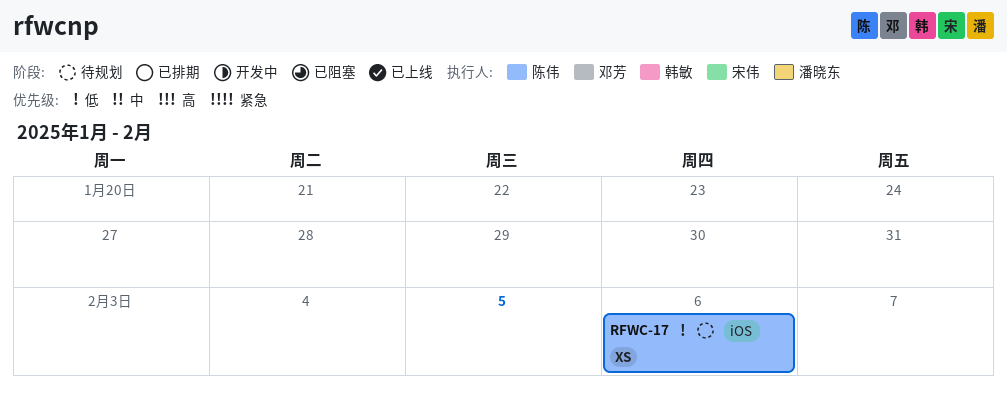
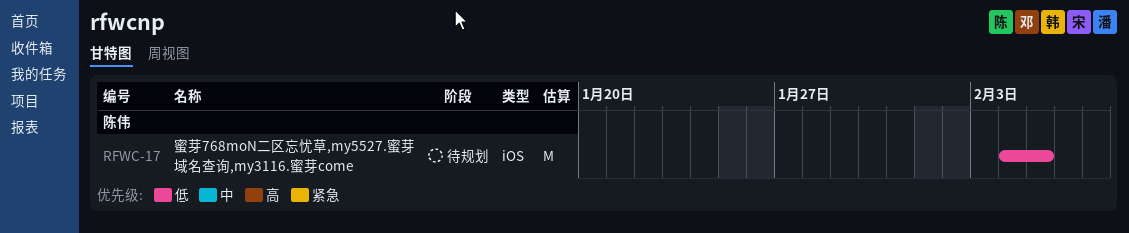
RFWC-17, estimate: XS -> M
RFWC-17, due: Feb 6 -> Feb 5

